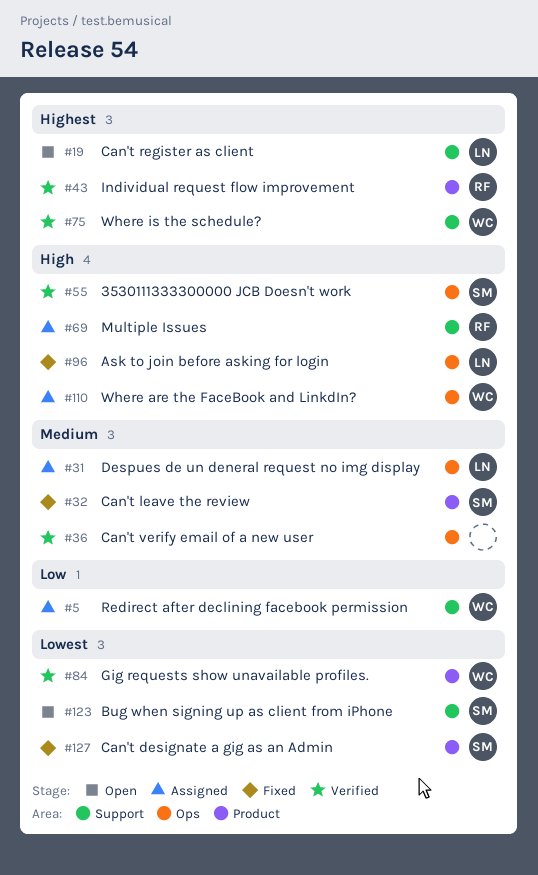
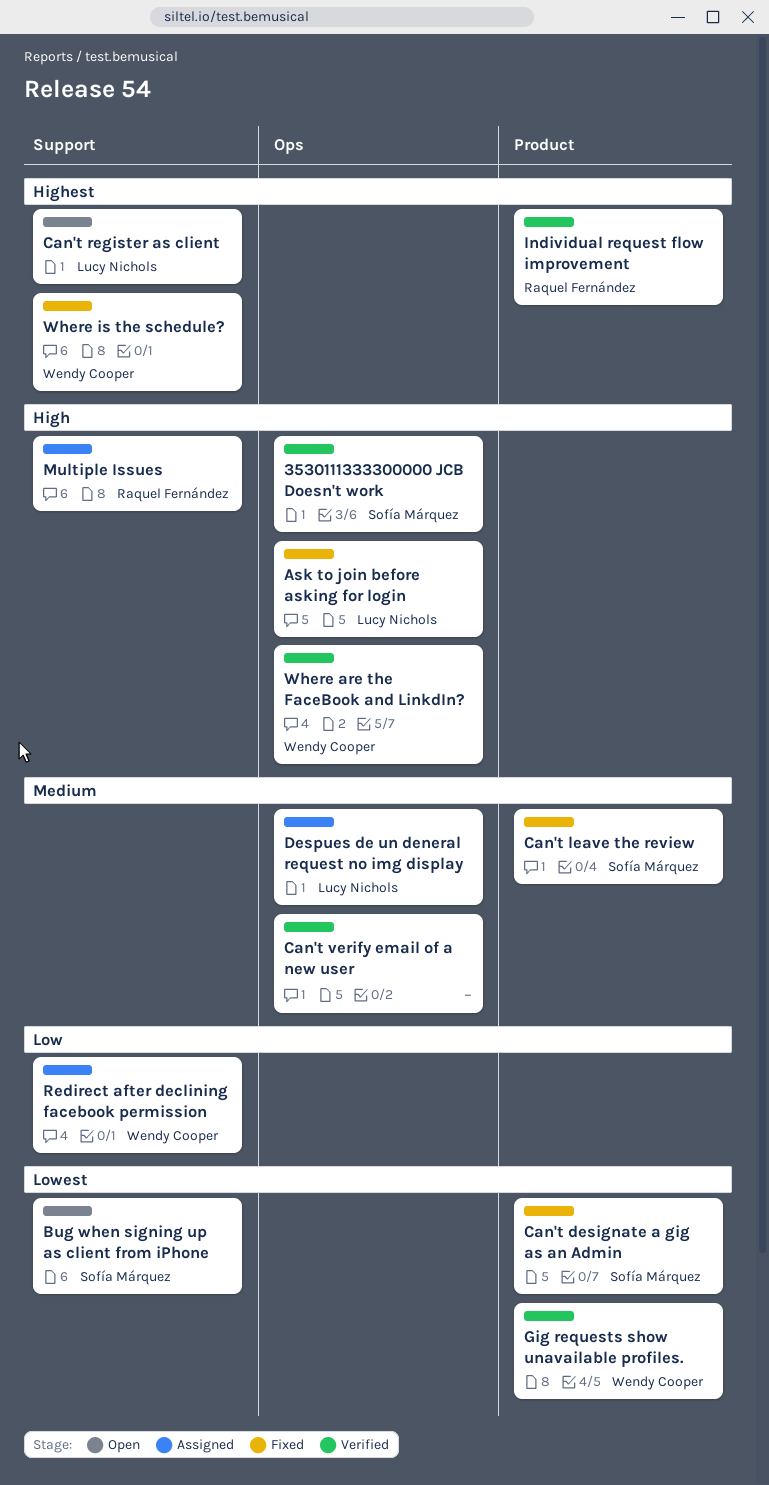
Where are the FaceBook and LinkdIn?, status: Assigned -> Verified
Where is the schedule?, status: Verified -> Fixed

